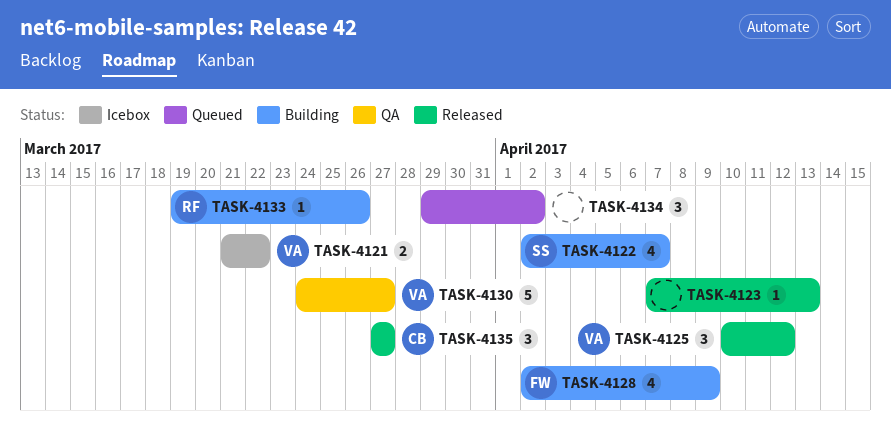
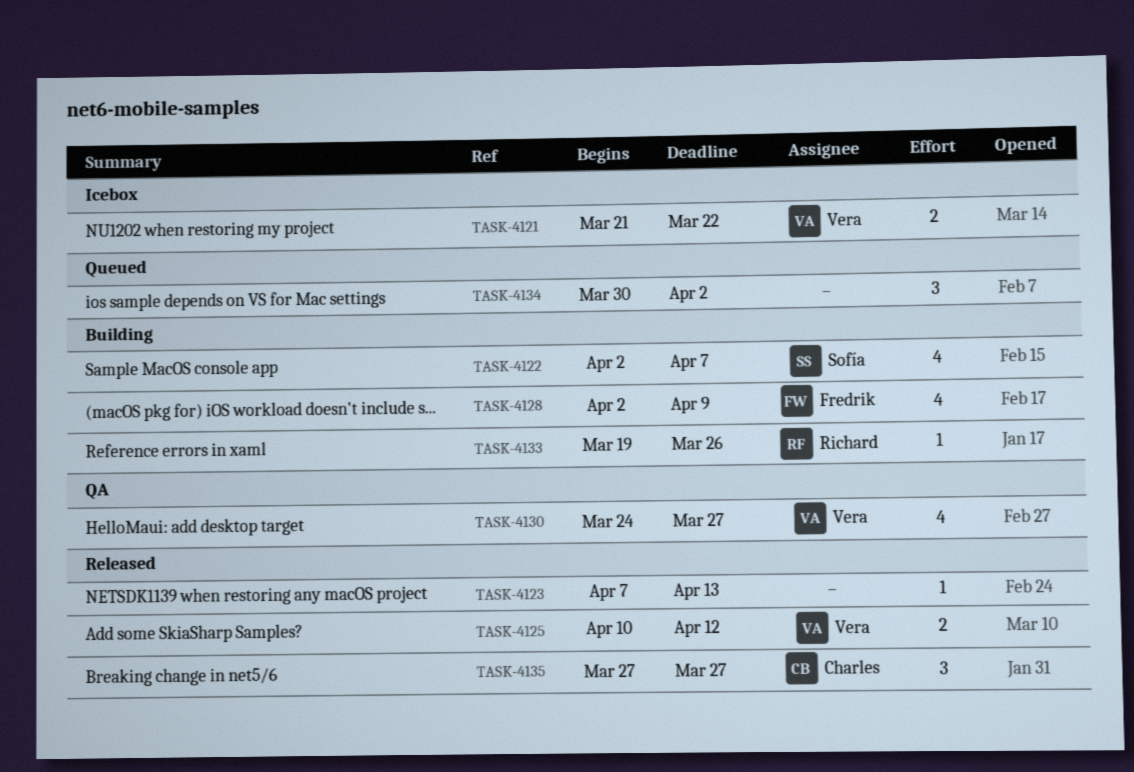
TASK-4125, estimate: 3 -> 2
TASK-4130, estimate: 5 -> 4
TASK-4134, start: Mar 29 -> Mar 30

